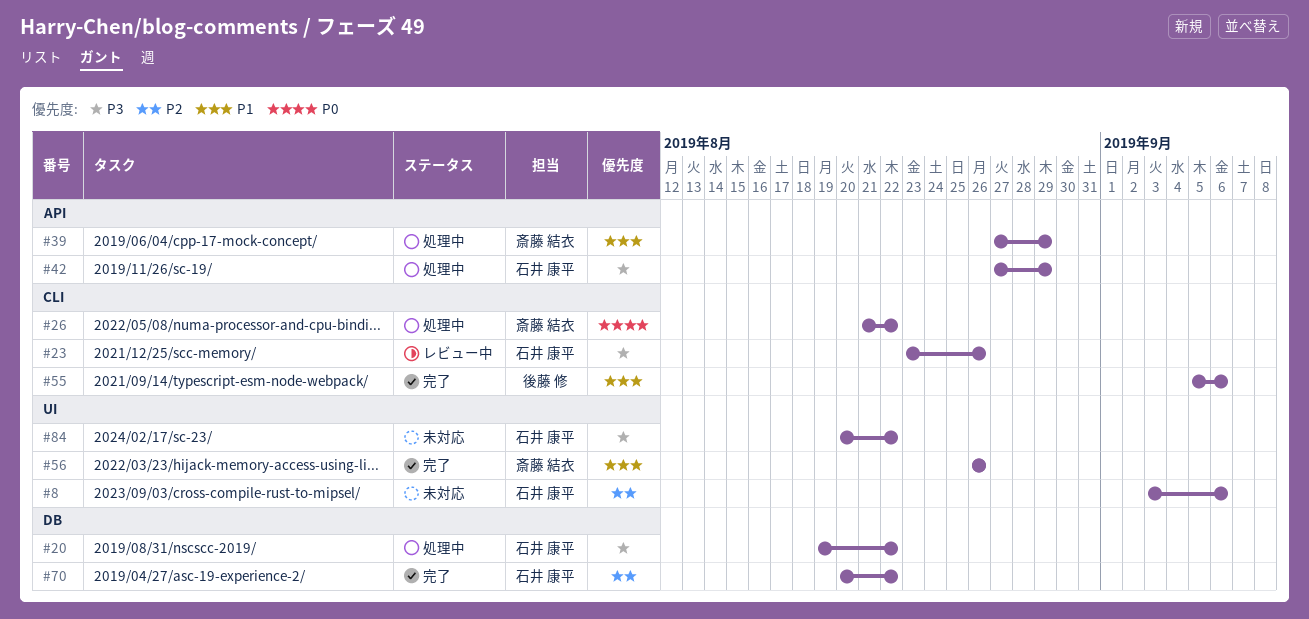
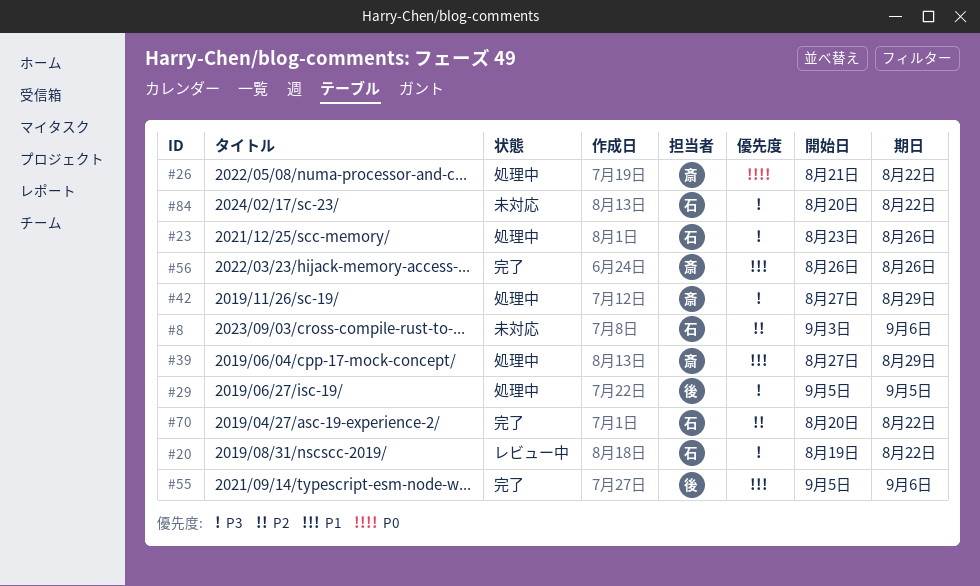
#20, status: 処理中 -> レビュー中
#23, status: レビュー中 -> 処理中
#29: none -> present
#42, owner: 石井 康平 -> 斎藤 結衣

